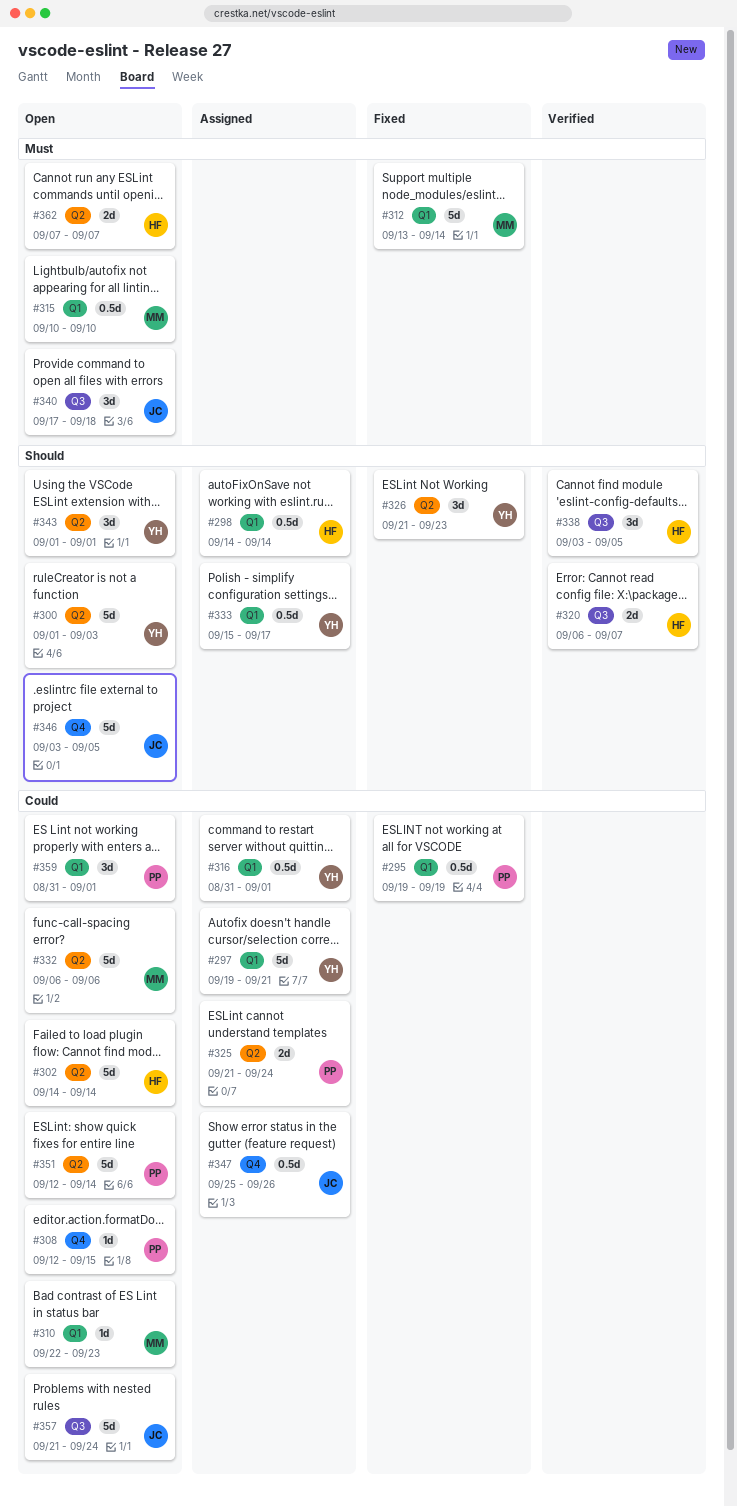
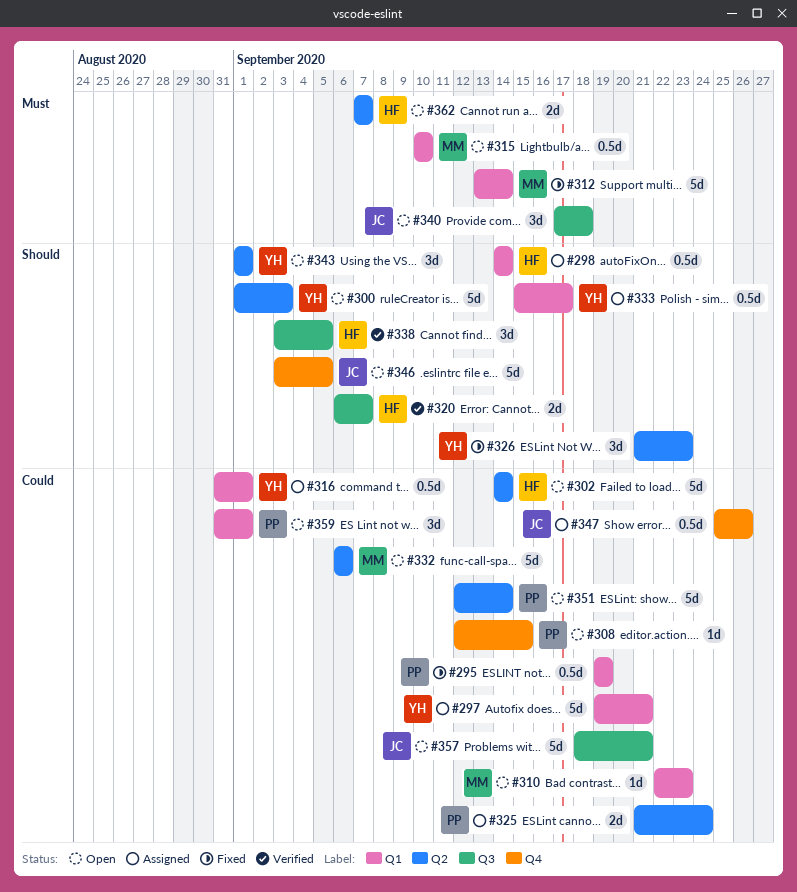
#357, start: Sep 21 -> Sep 18
#357, due: Sep 24 -> Sep 21

